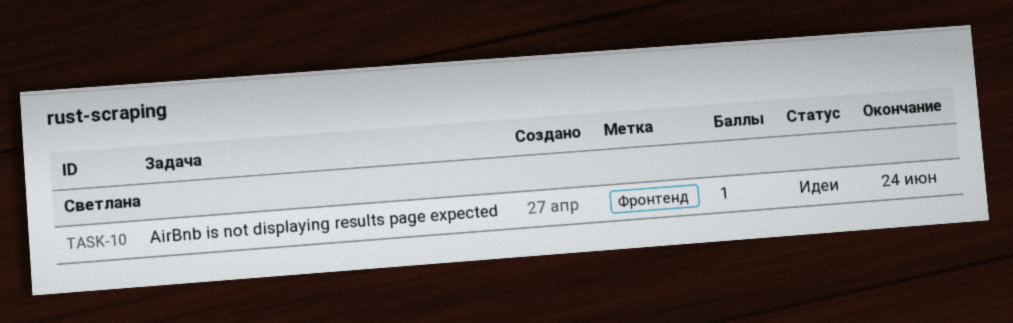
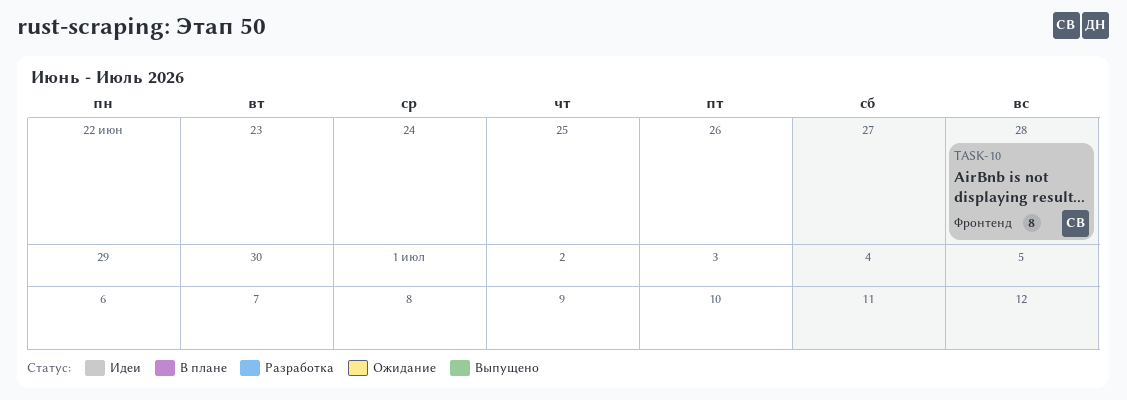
TASK-10, estimate: 1 -> 8
TASK-10, due: Jun 24 -> Jun 28

